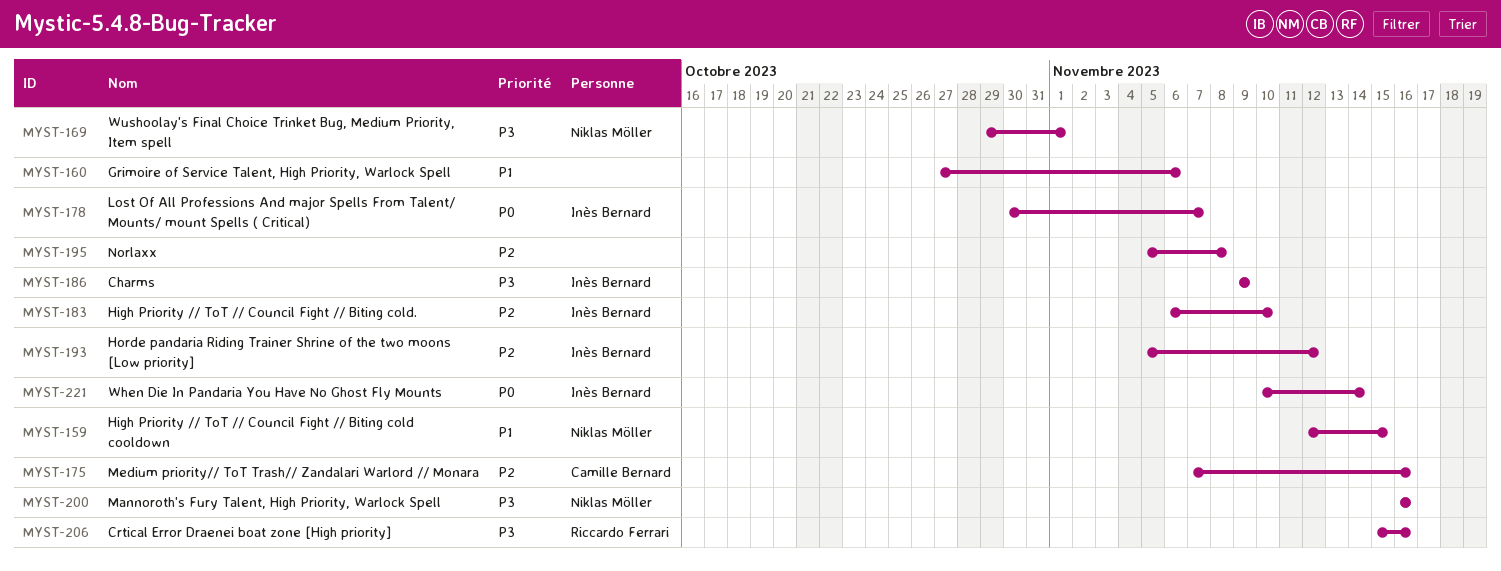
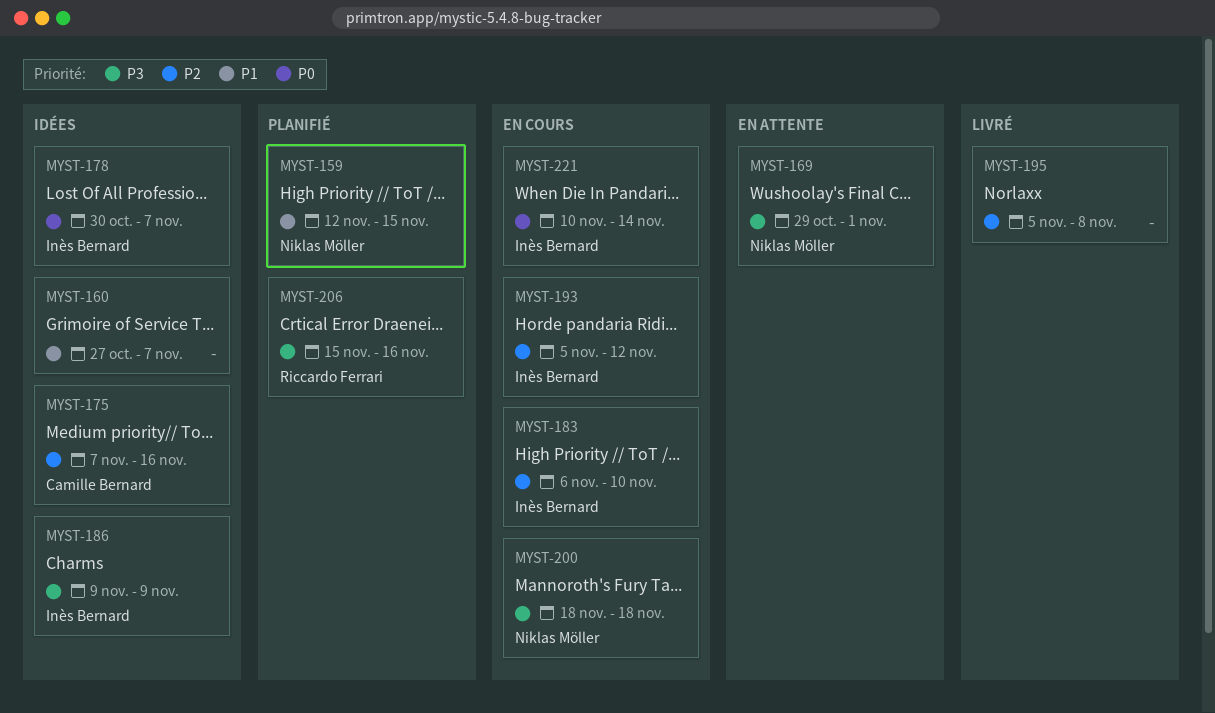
MYST-160, due: Nov 6 -> Nov 7
MYST-200, start: Nov 16 -> Nov 18
MYST-200, due: Nov 16 -> Nov 18

